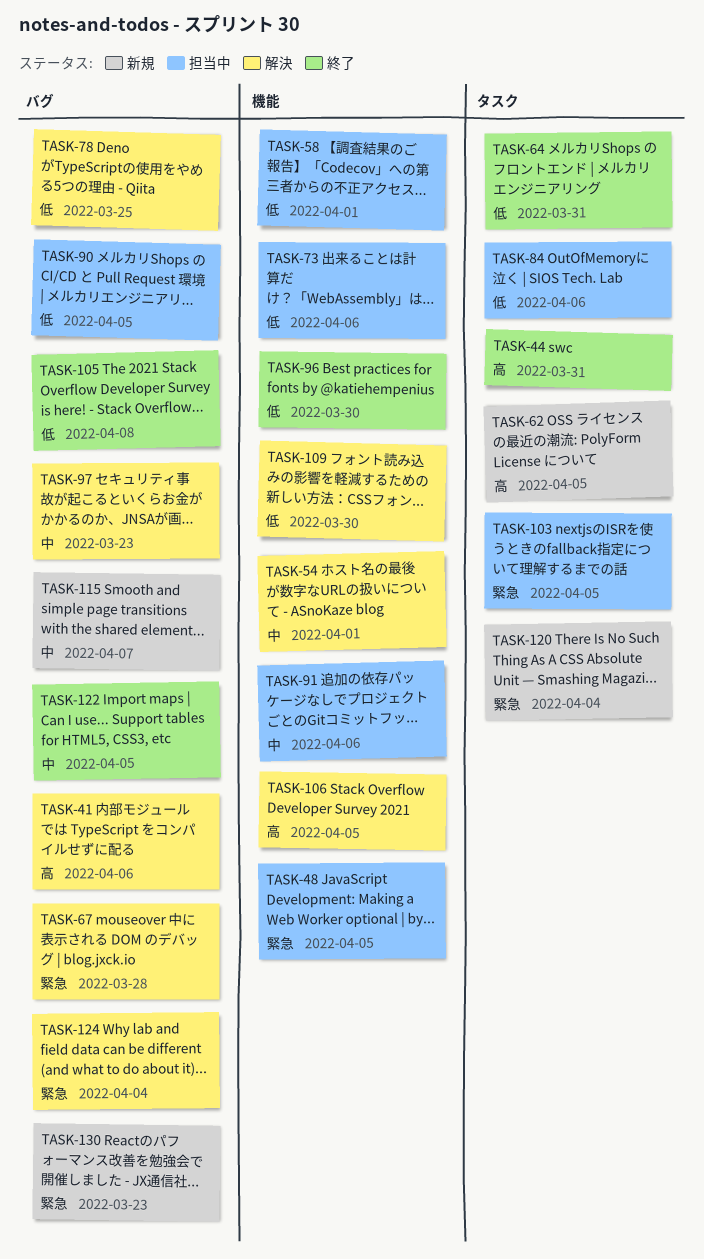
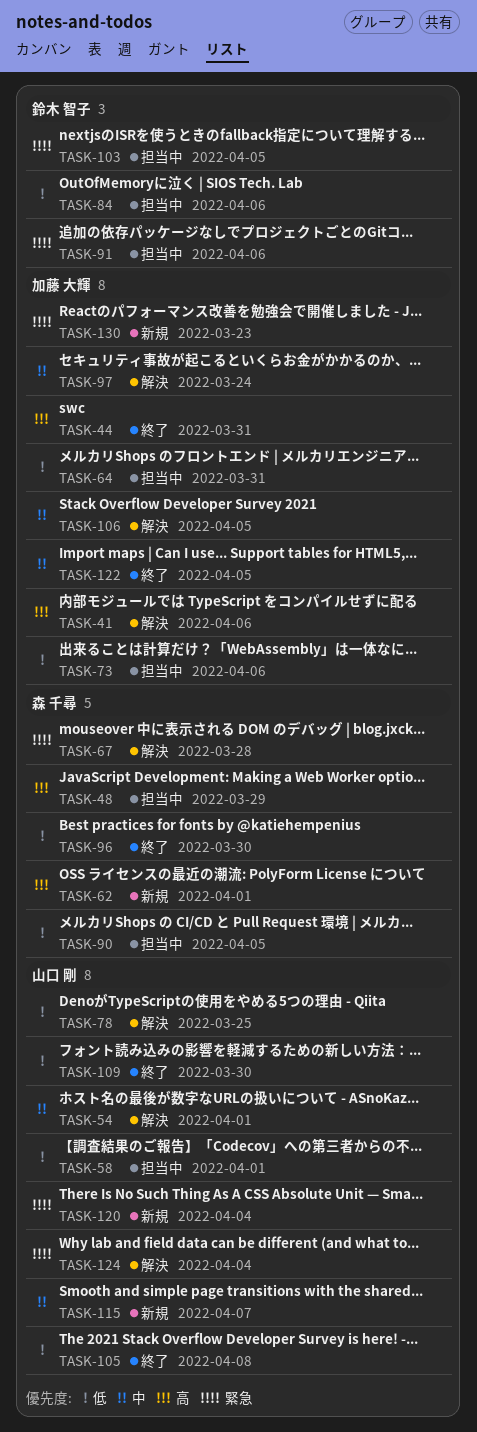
TASK-48, priority: 緊急 -> 高
TASK-48, due: Apr 5 -> Mar 29
TASK-62, due: Apr 5 -> Apr 1
TASK-64, status: 終了 -> 担当中
TASK-91, priority: 中 -> 緊急
TASK-97, due: Mar 23 -> Mar 24
TASK-106, priority: 高 -> 中
TASK-109, status: 解決 -> 終了

